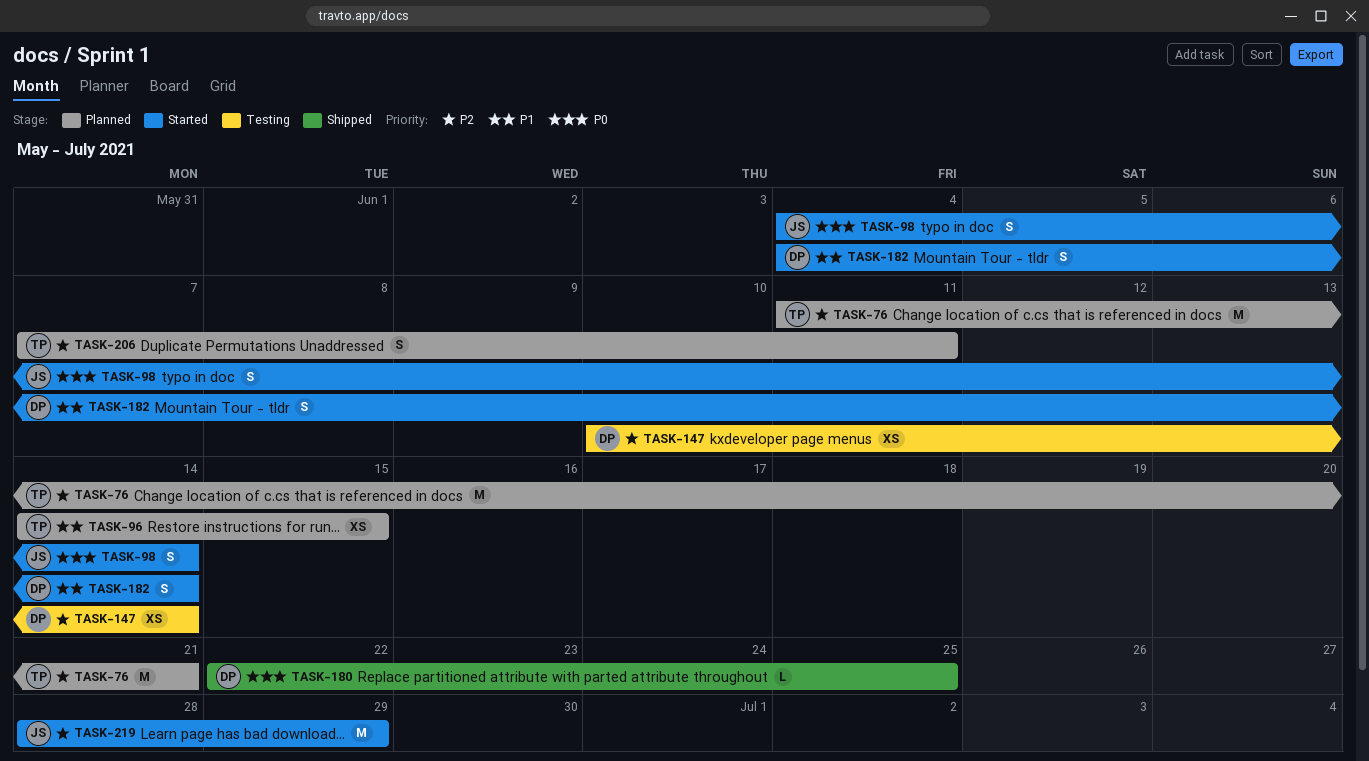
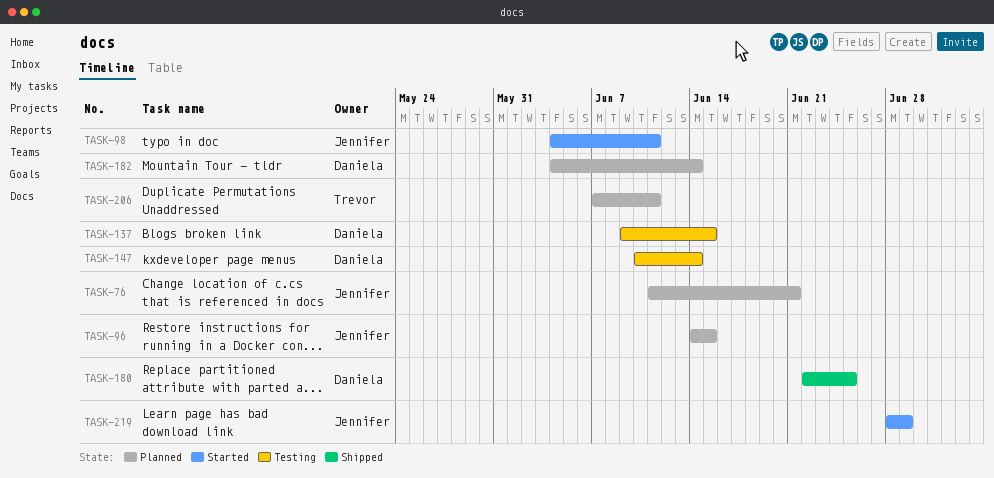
TASK-76, owner: Trevor -> Jennifer
TASK-96, owner: Trevor -> Jennifer
TASK-98, due: Jun 14 -> Jun 11
TASK-137: none -> present
TASK-182, status: Started -> Planned

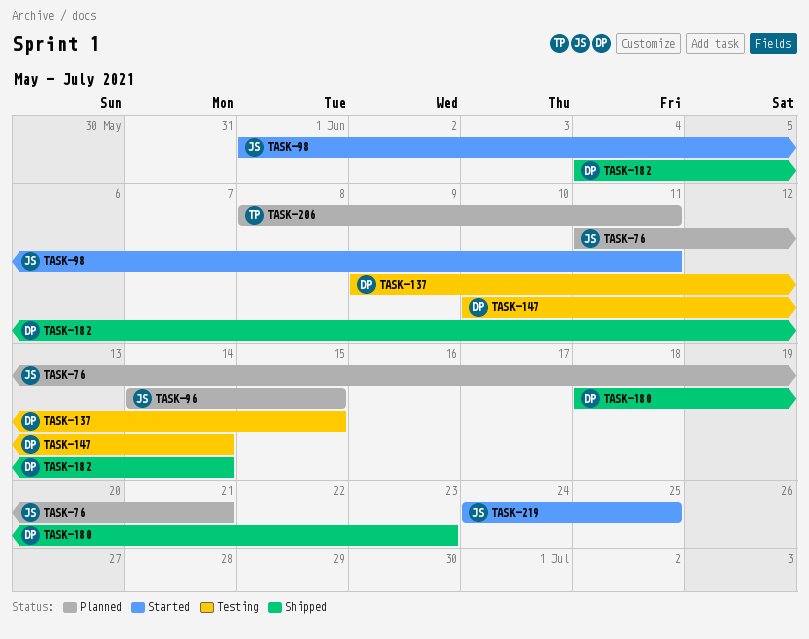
TASK-98, start: Jun 4 -> Jun 1
TASK-180, start: Jun 22 -> Jun 18
TASK-180, due: Jun 25 -> Jun 23
TASK-182, status: Planned -> Shipped
TASK-206, start: Jun 7 -> Jun 8
TASK-219, start: Jun 28 -> Jun 24
TASK-219, due: Jun 29 -> Jun 25

